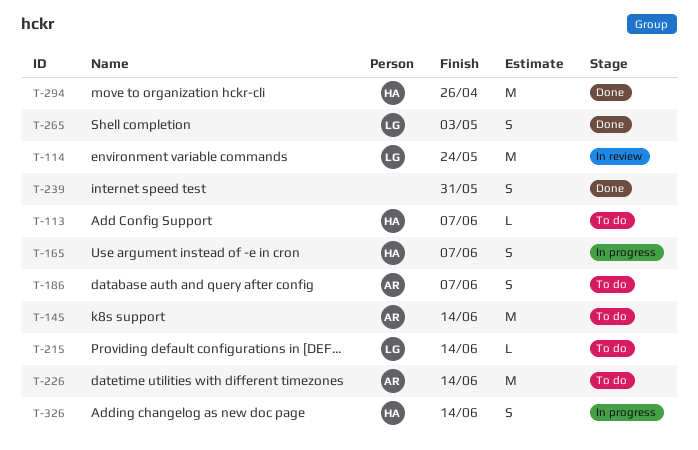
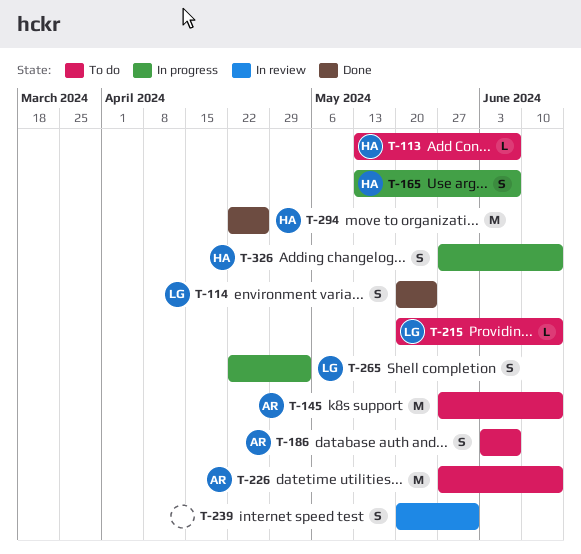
T-114, status: In review -> Done
T-114, estimate: M -> S
T-239, status: Done -> In review
T-265, status: Done -> In progress

